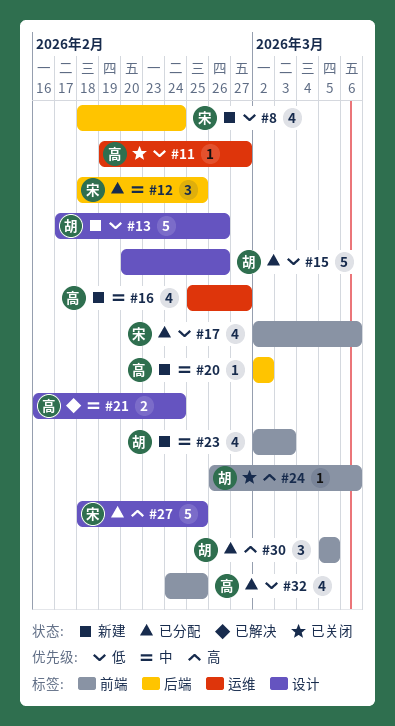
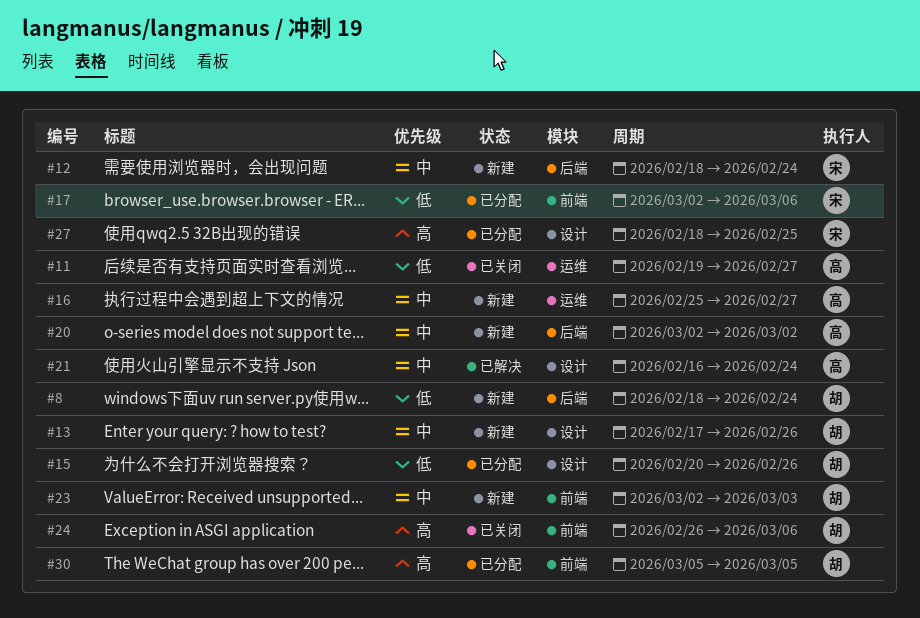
#8, owner: 宋 -> 胡
#12, status: 已分配 -> 新建
#12, due: Feb 25 -> Feb 24
#13, priority: 低 -> 中
#32: present -> none

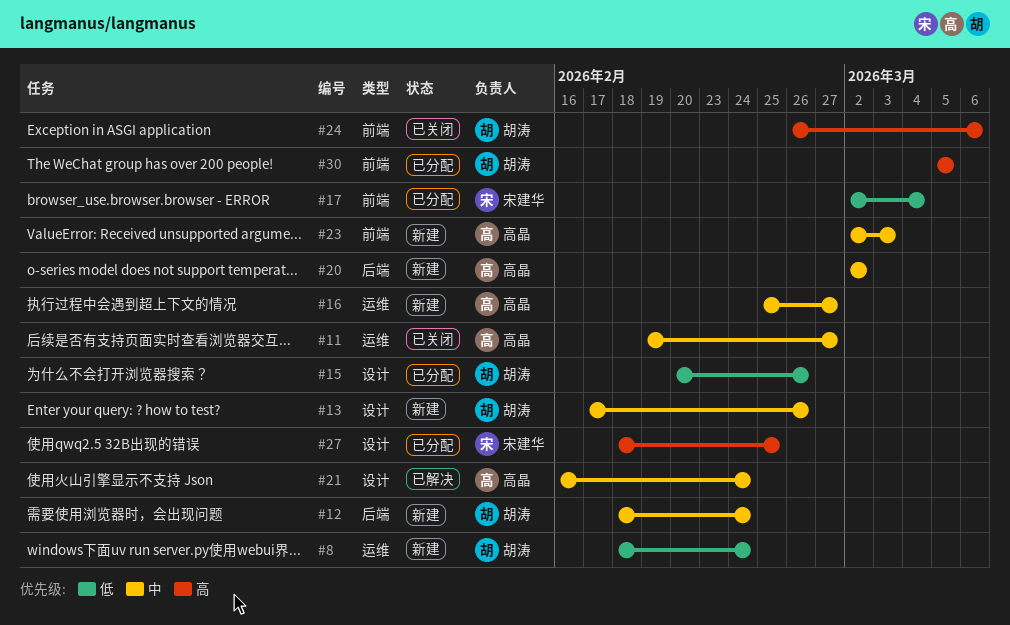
#8, label: 后端 -> 运维
#11, priority: 低 -> 中
#12, owner: 宋建华 -> 胡涛
#17, due: Mar 6 -> Mar 4
#23, owner: 胡涛 -> 高晶

